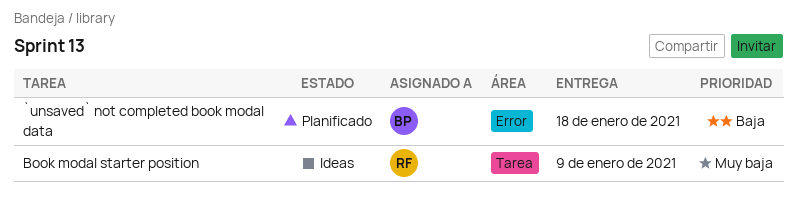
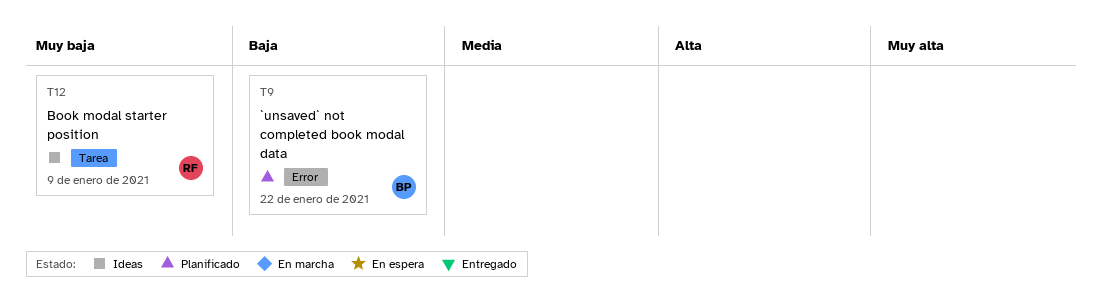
`unsaved` not completed book modal data, due: Jan 18 -> Jan 22

